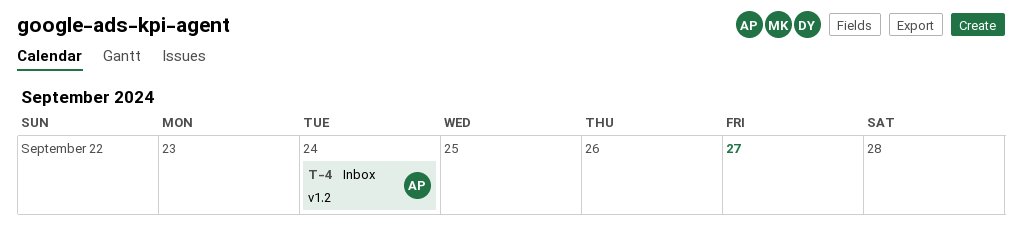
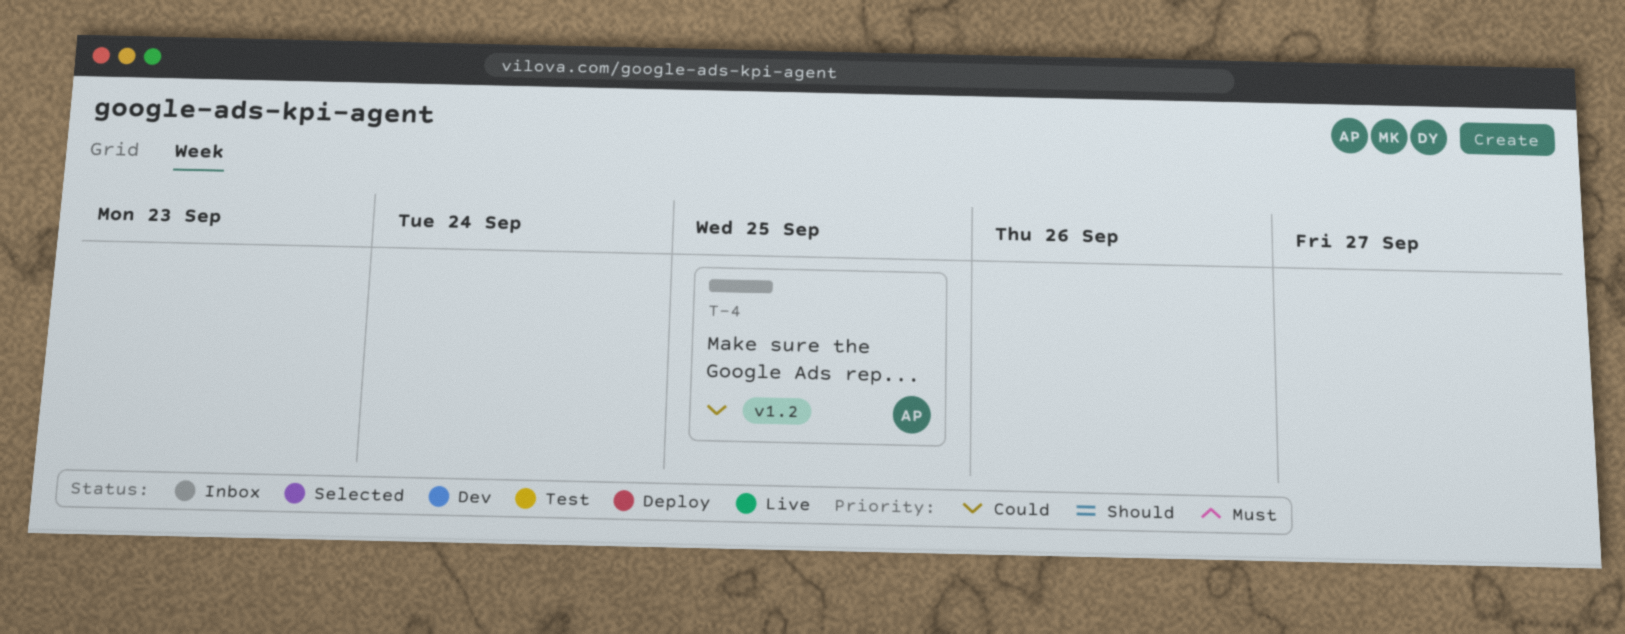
T-4, due: Sep 24 -> Sep 25

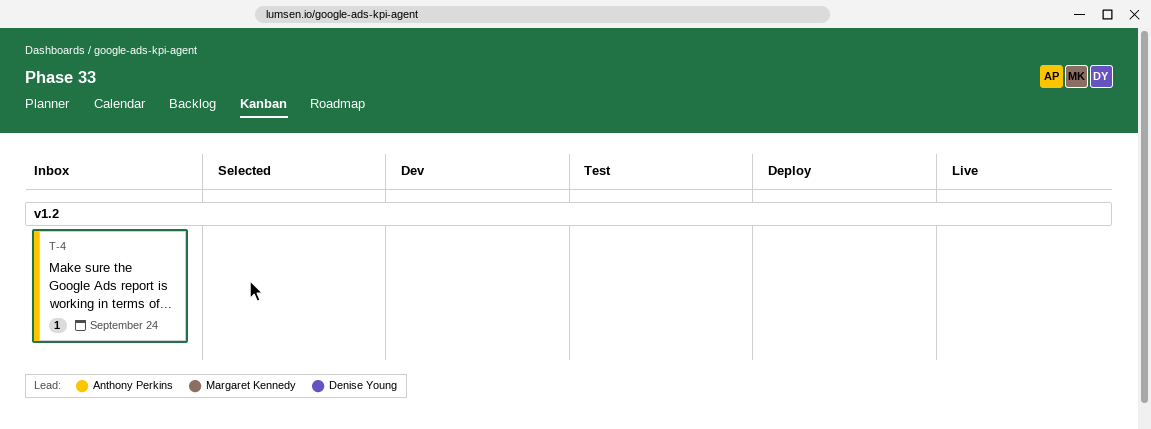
T-4, due: Sep 25 -> Sep 24

